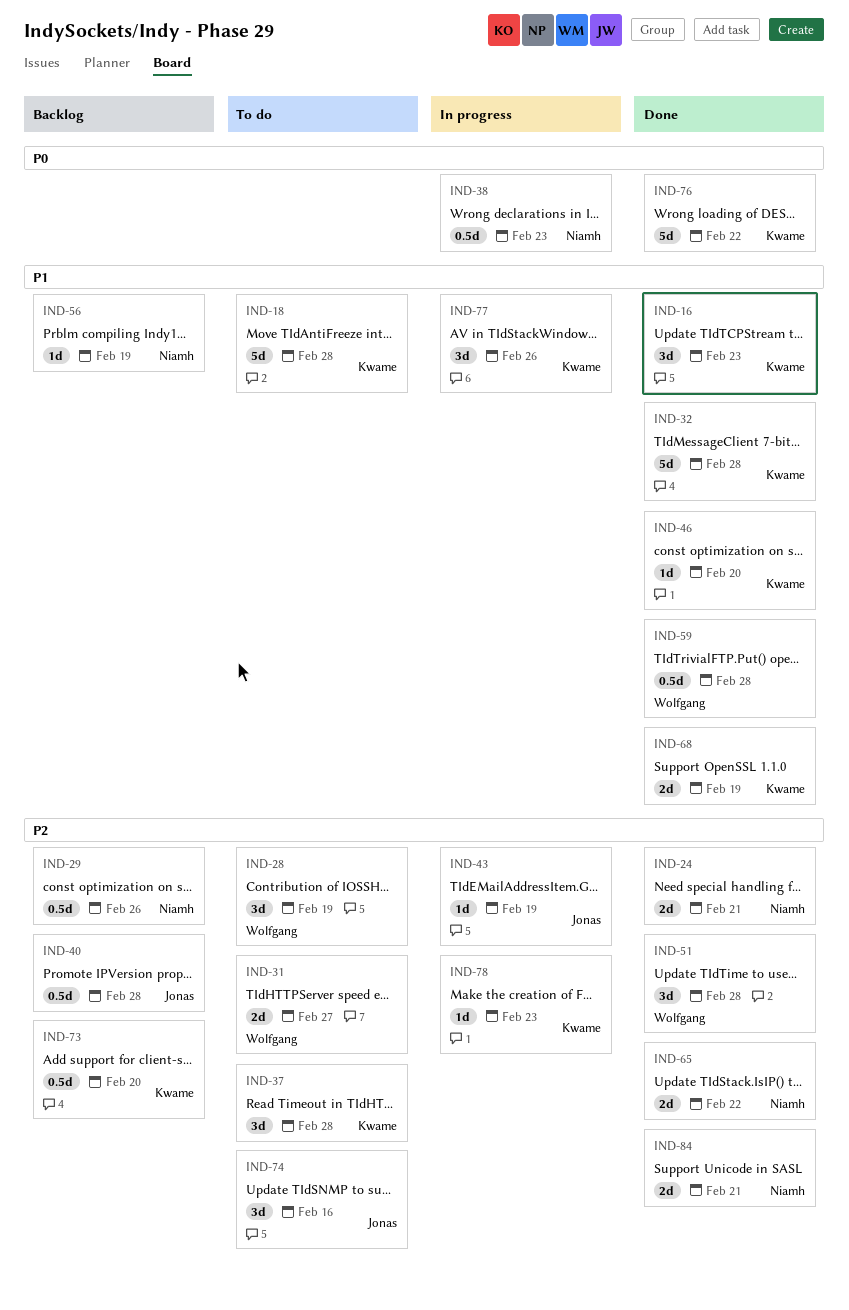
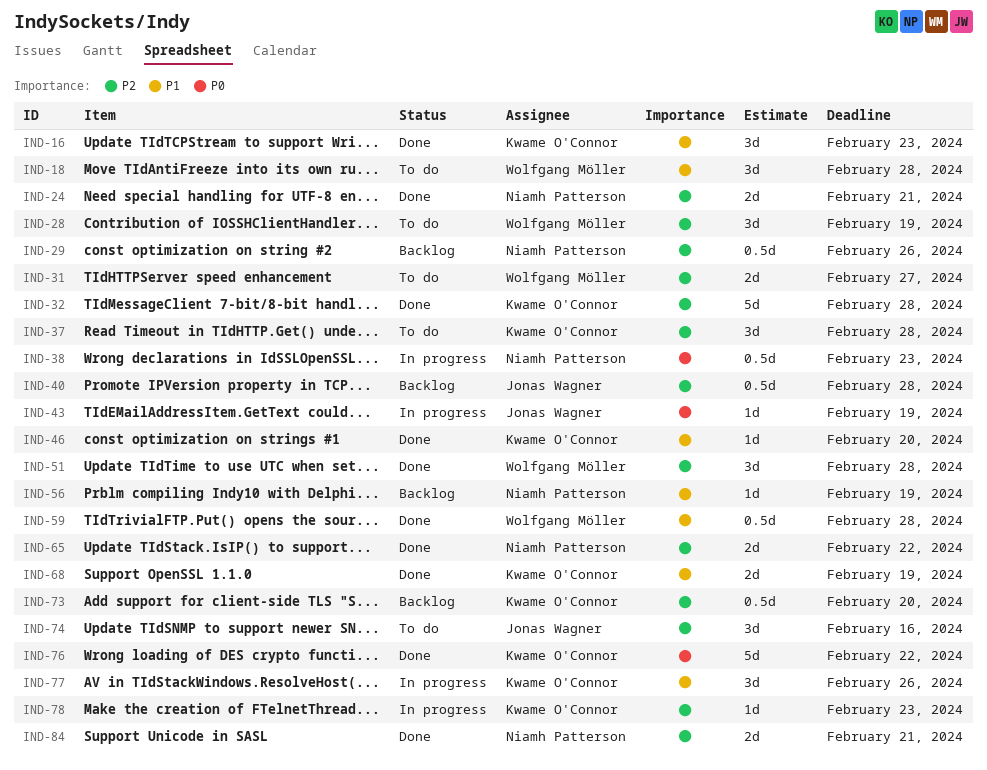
IND-18, owner: Kwame O'Connor -> Wolfgang Möller
IND-18, estimate: 5d -> 3d
IND-32, priority: P1 -> P2
IND-43, priority: P2 -> P0

